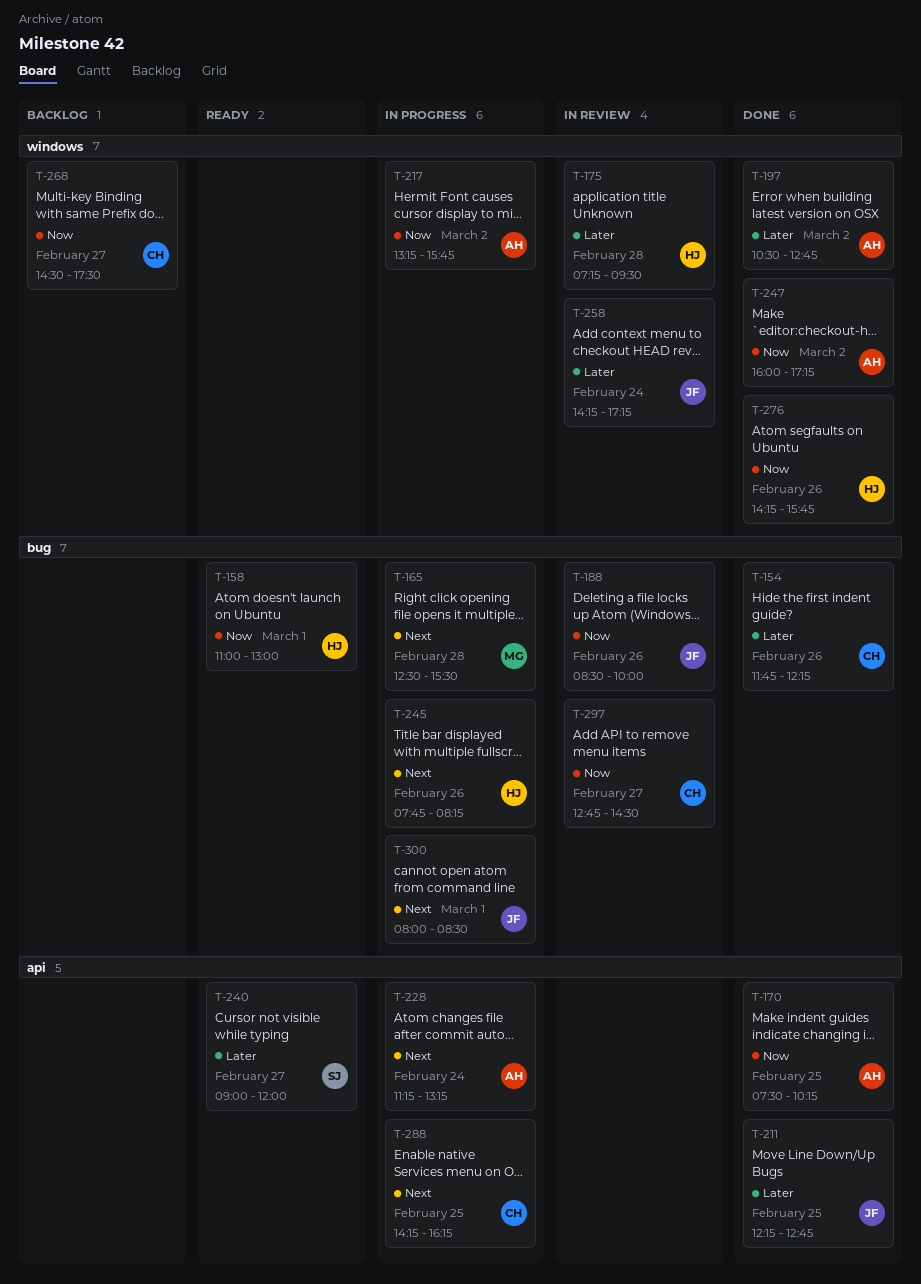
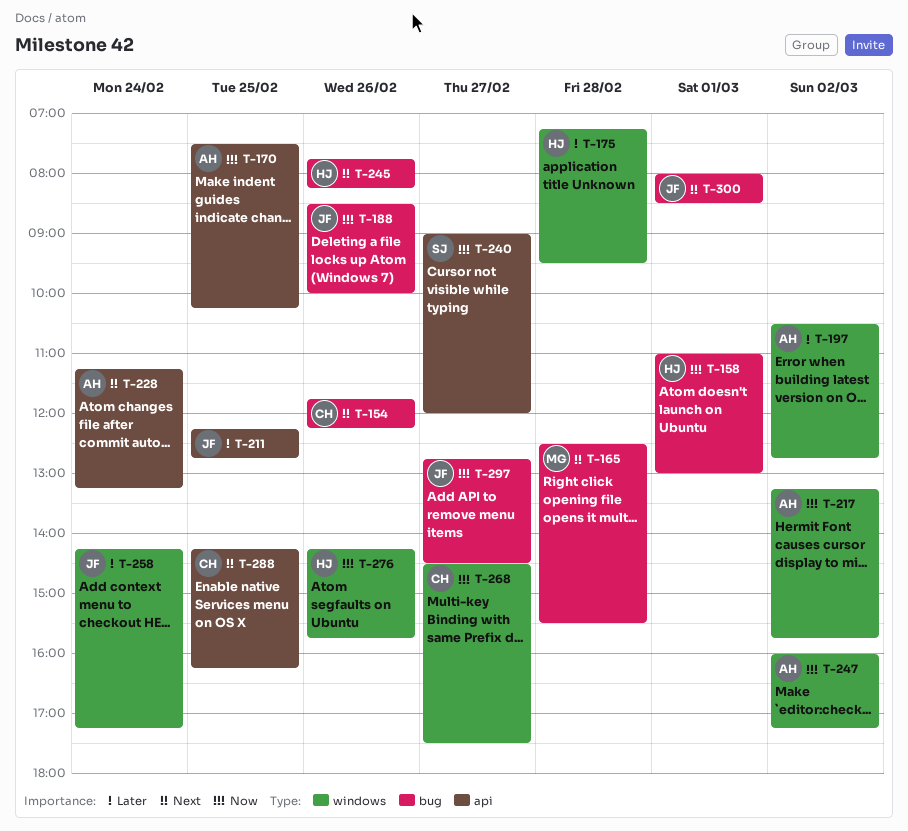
T-154, priority: Later -> Next
T-240, priority: Later -> Now
T-297, owner: CH -> JF

